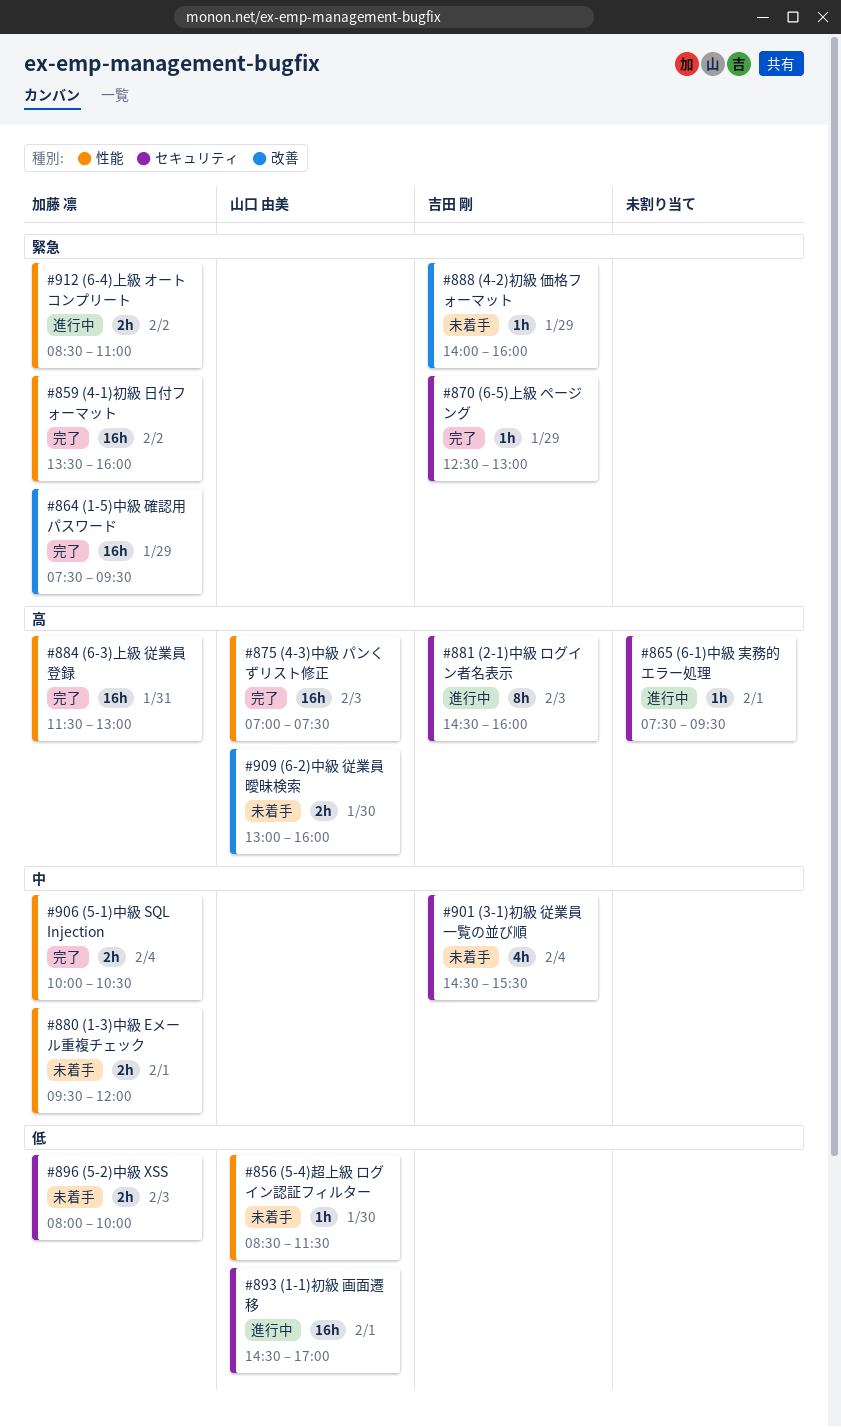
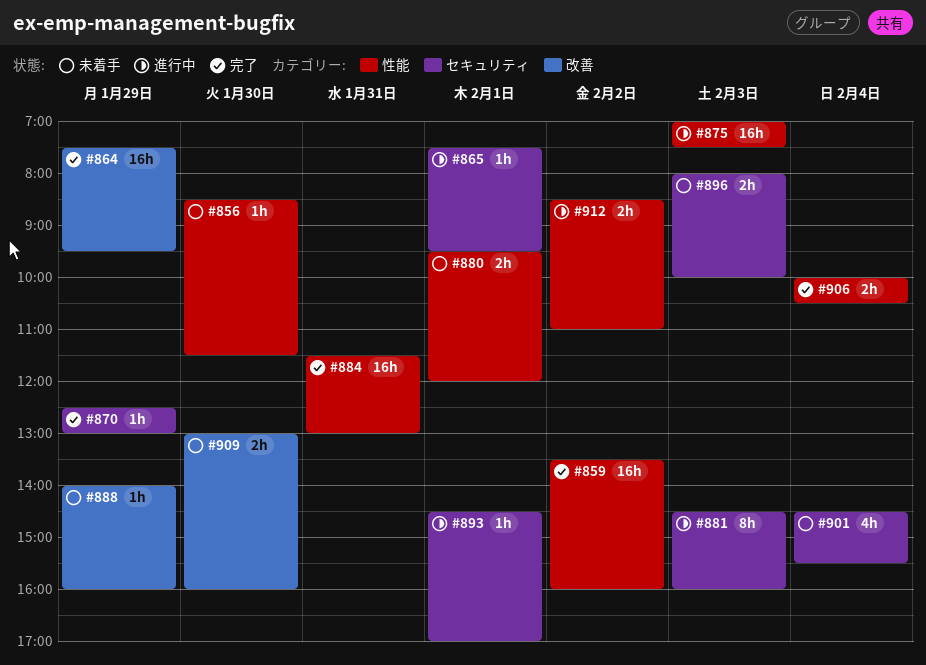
#875, status: 完了 -> 進行中
#893, estimate: 16h -> 1h

